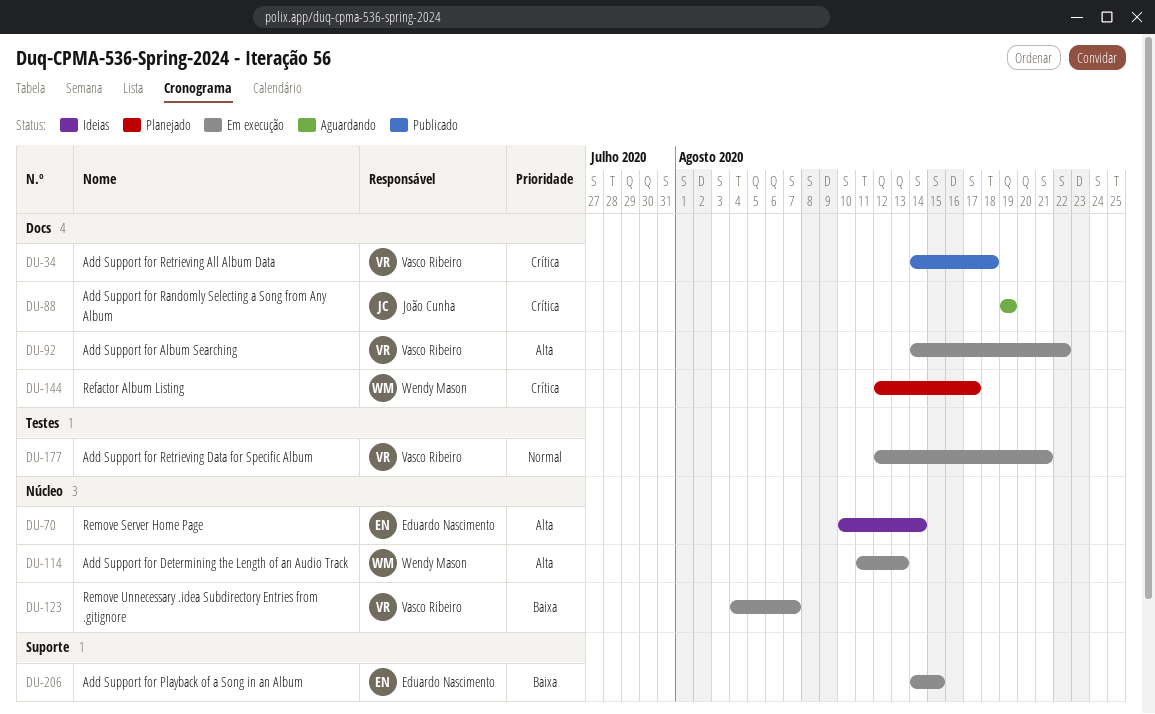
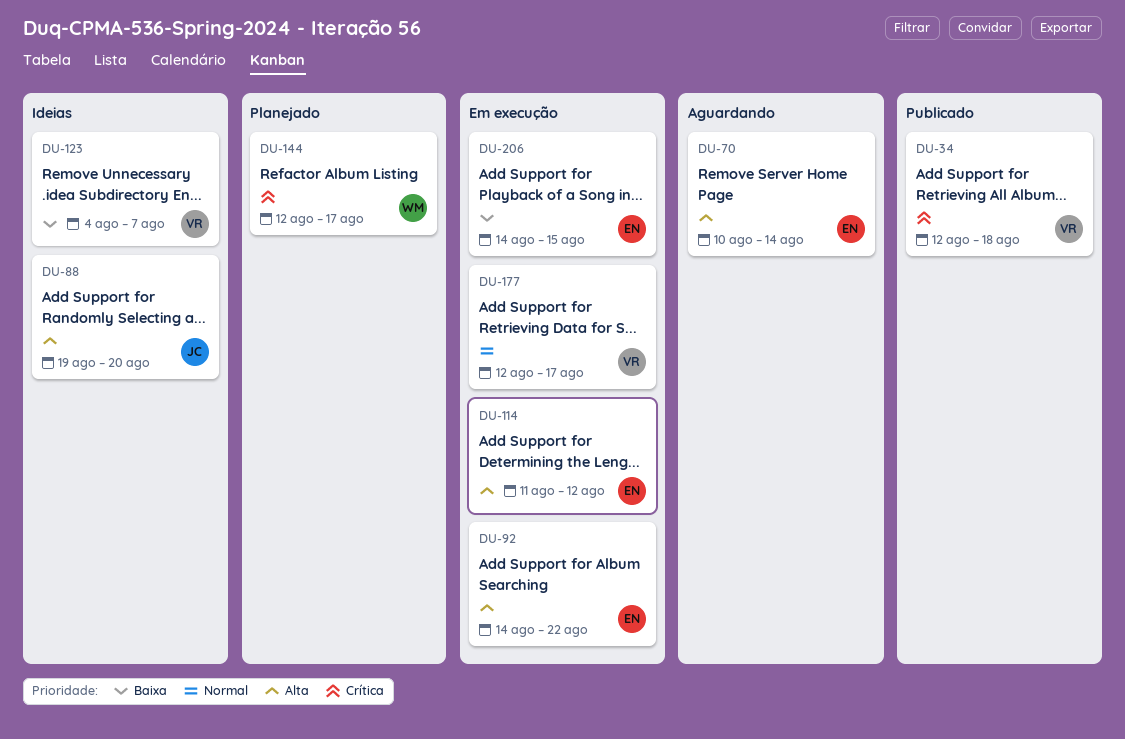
DU-34, start: Aug 14 -> Aug 12
DU-70, status: Ideias -> Aguardando
DU-88, status: Aguardando -> Ideias
DU-88, priority: Crítica -> Alta
DU-88, due: Aug 19 -> Aug 20
DU-92, owner: Vasco Ribeiro -> Eduardo Nascimento
DU-114, owner: Wendy Mason -> Eduardo Nascimento
DU-114, due: Aug 13 -> Aug 12
DU-123, status: Em execução -> Ideias
DU-177, due: Aug 21 -> Aug 17

